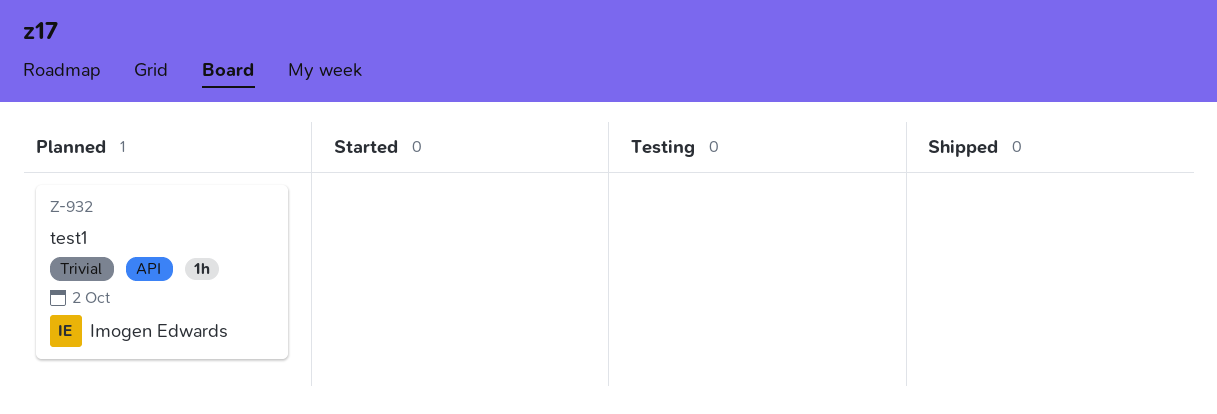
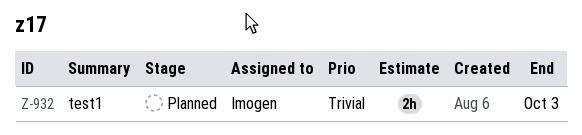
Z-932, estimate: 1h -> 2h
Z-932, due: Oct 2 -> Oct 3

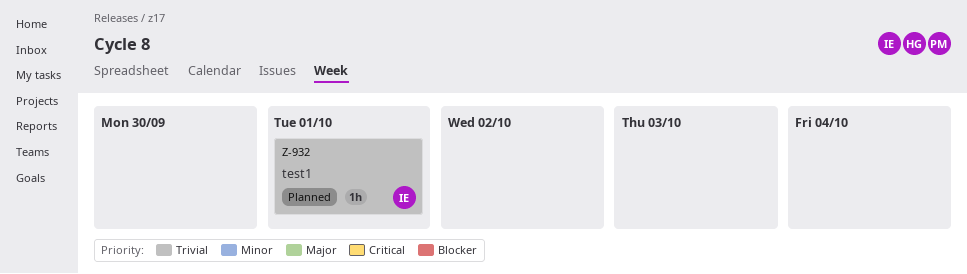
Z-932, estimate: 2h -> 1h
Z-932, due: Oct 3 -> Oct 1

